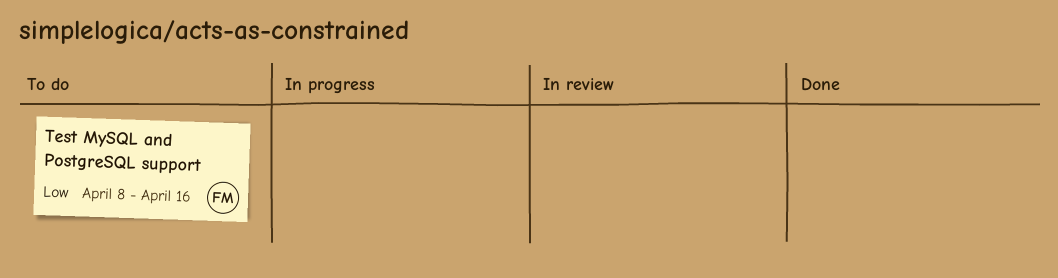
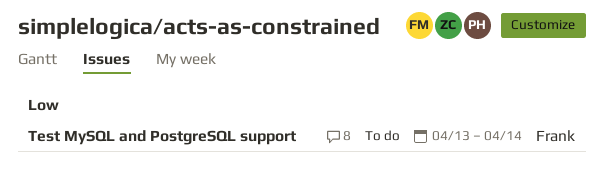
Test MySQL and PostgreSQL support, start: Apr 8 -> Apr 13
Test MySQL and PostgreSQL support, due: Apr 16 -> Apr 14

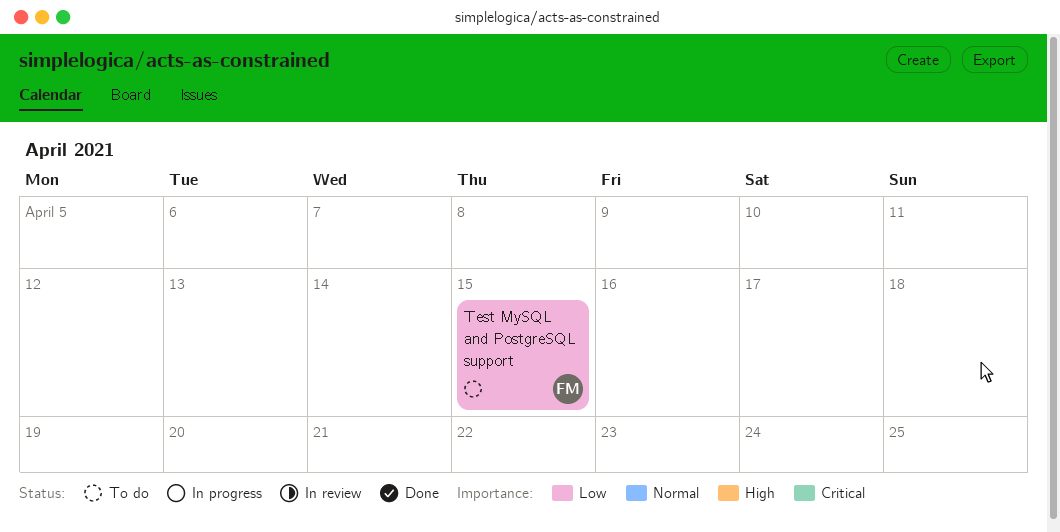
Test MySQL and PostgreSQL support, due: Apr 14 -> Apr 15

